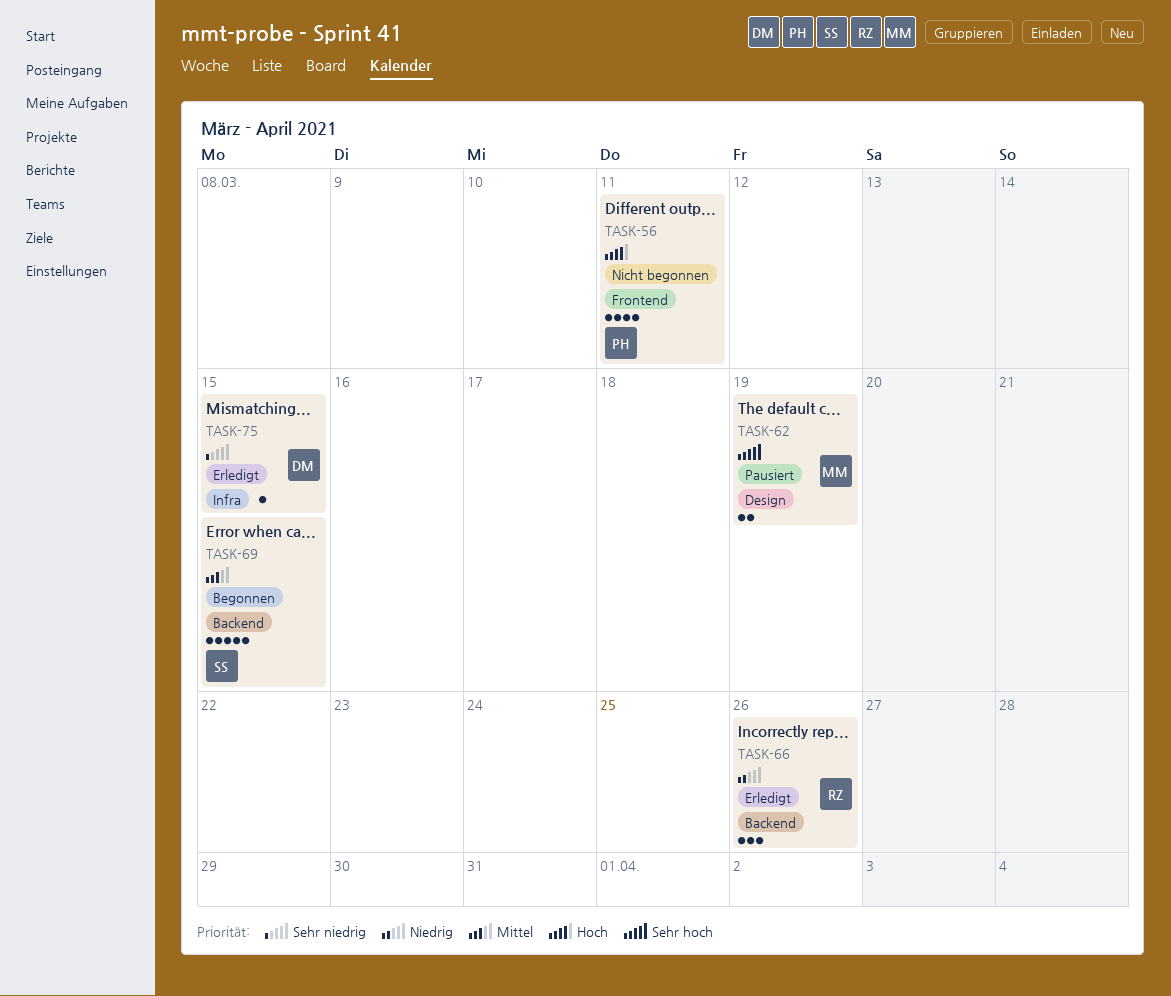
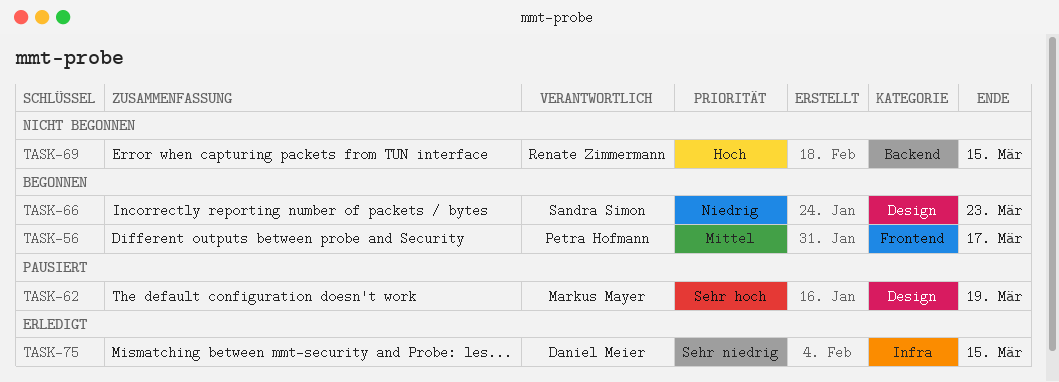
TASK-56, status: Nicht begonnen -> Begonnen
TASK-56, priority: Hoch -> Mittel
TASK-56, due: Mar 11 -> Mar 17
TASK-66, status: Erledigt -> Begonnen
TASK-66, owner: Renate Zimmermann -> Sandra Simon
TASK-66, label: Backend -> Design
TASK-66, due: Mar 26 -> Mar 23
TASK-69, status: Begonnen -> Nicht begonnen
TASK-69, owner: Sandra Simon -> Renate Zimmermann
TASK-69, priority: Mittel -> Hoch

